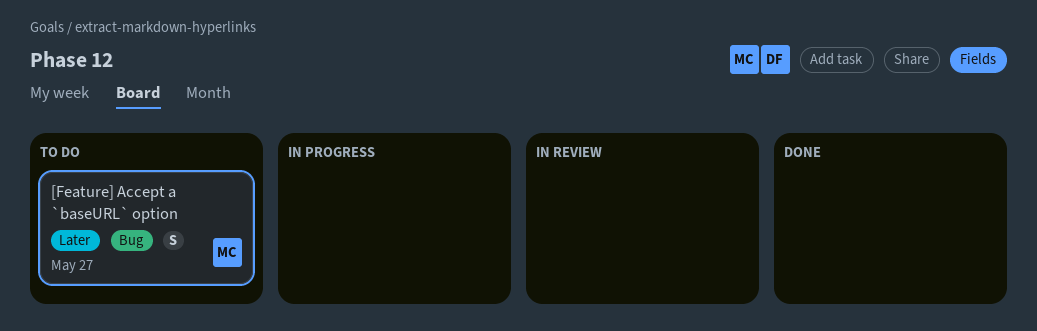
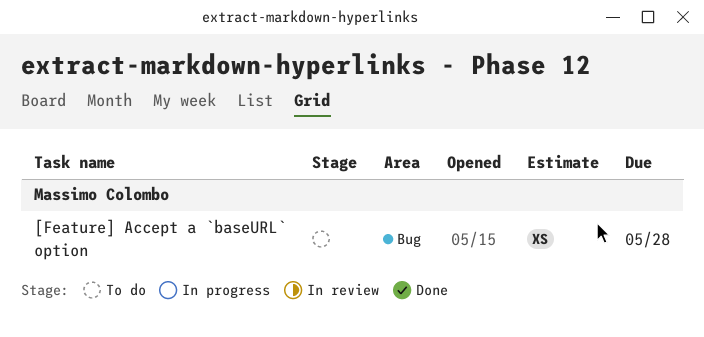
[Feature] Accept a `baseURL` option, estimate: S -> XS
[Feature] Accept a `baseURL` option, due: May 27 -> May 28

